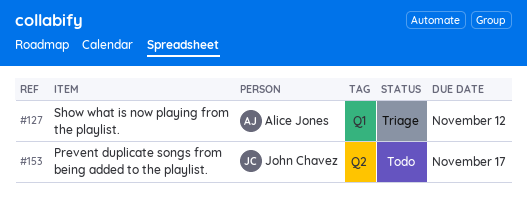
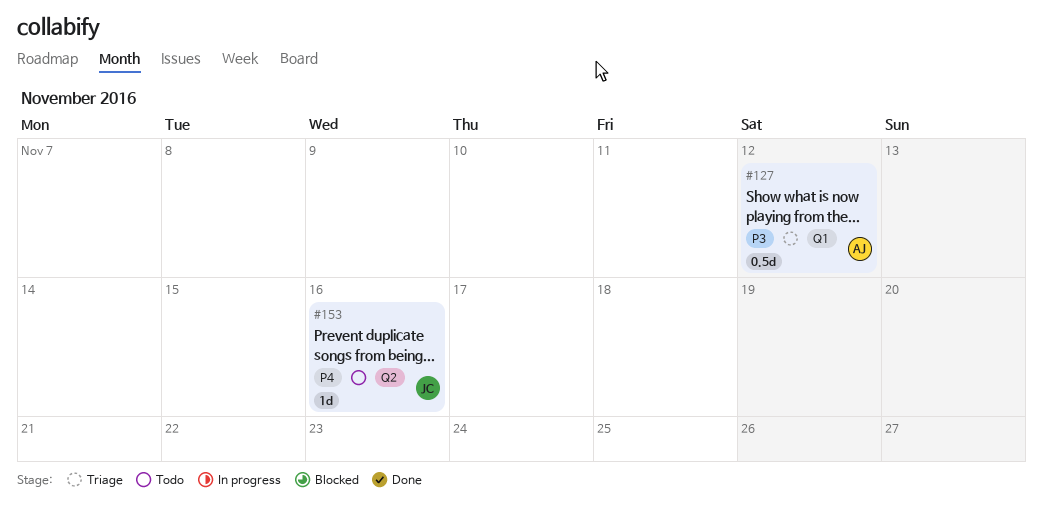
#153, due: Nov 17 -> Nov 16

